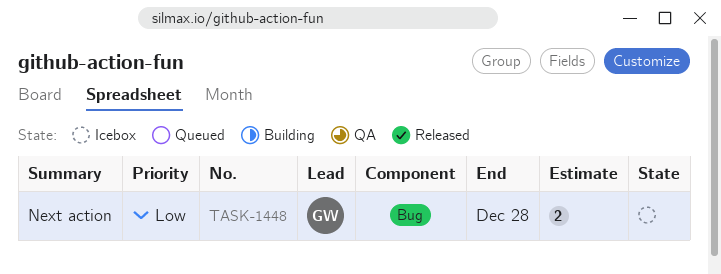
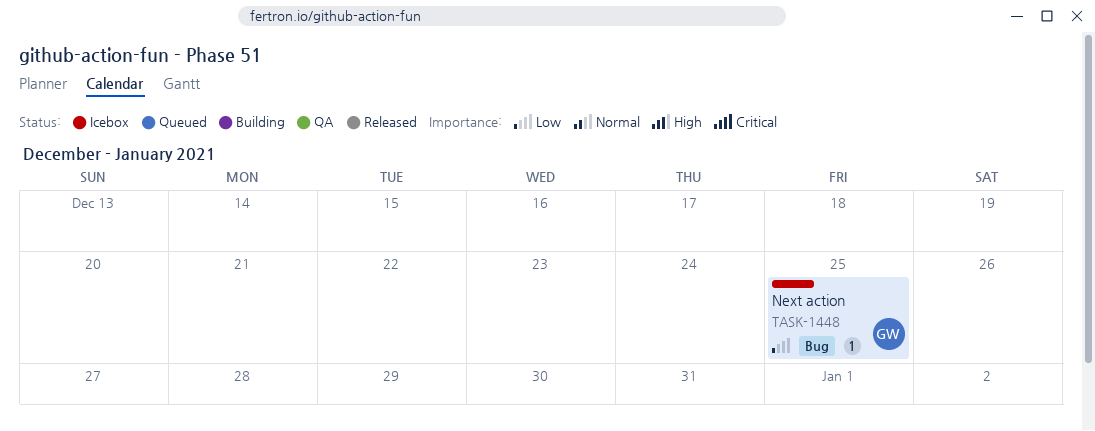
TASK-1448, estimate: 2 -> 1
TASK-1448, due: Dec 28 -> Dec 25

